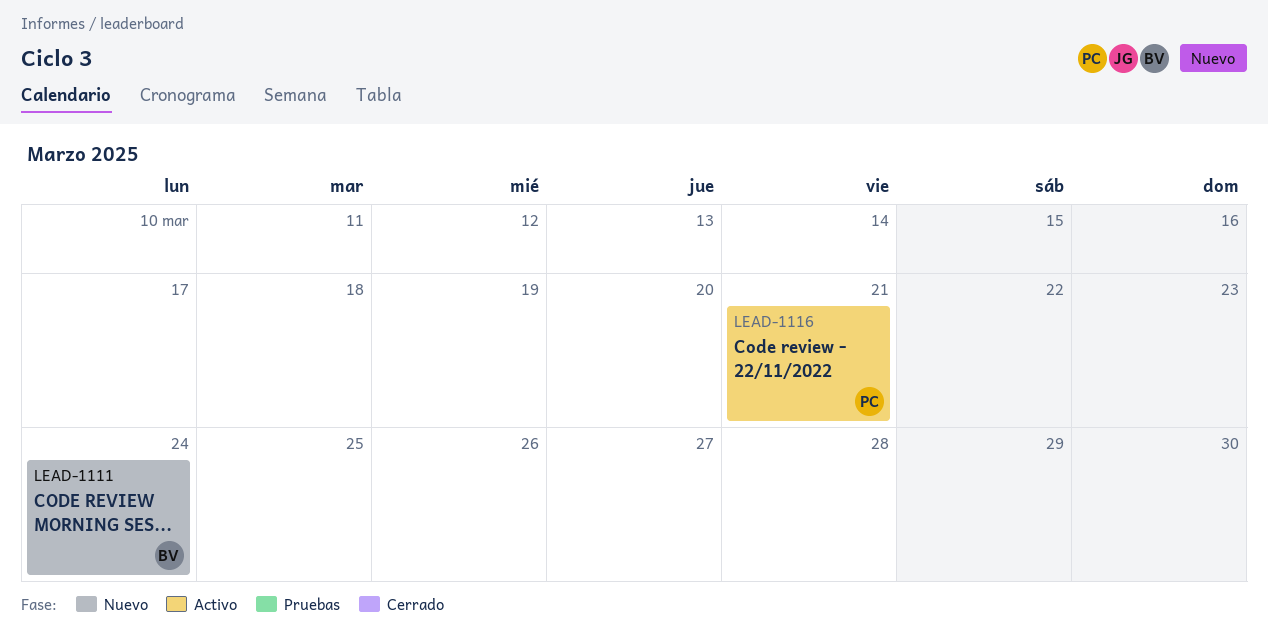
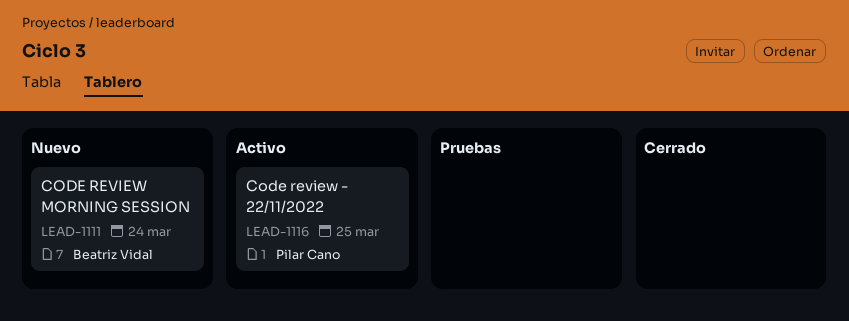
LEAD-1116, due: Mar 21 -> Mar 25

